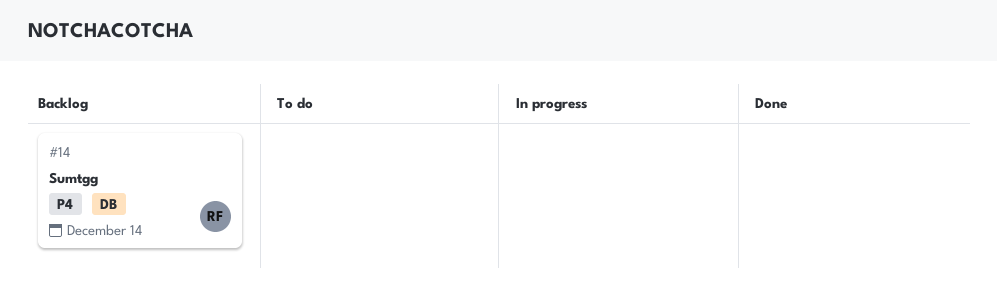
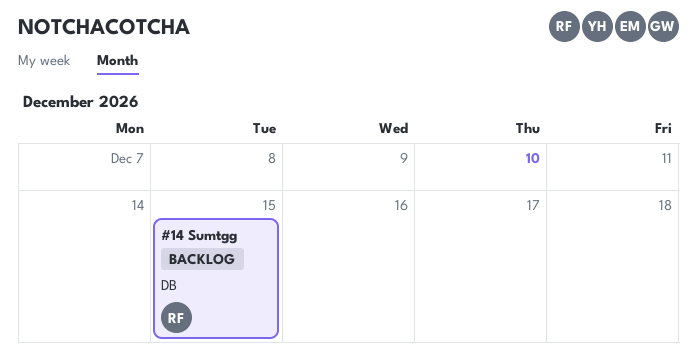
#14, due: Dec 14 -> Dec 15

